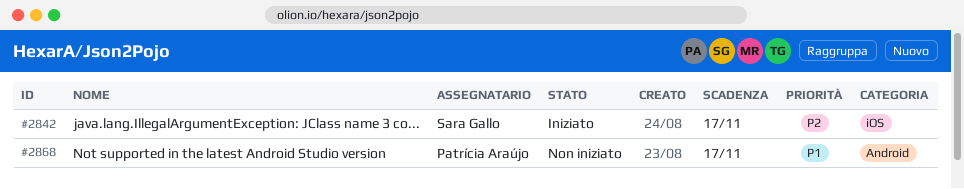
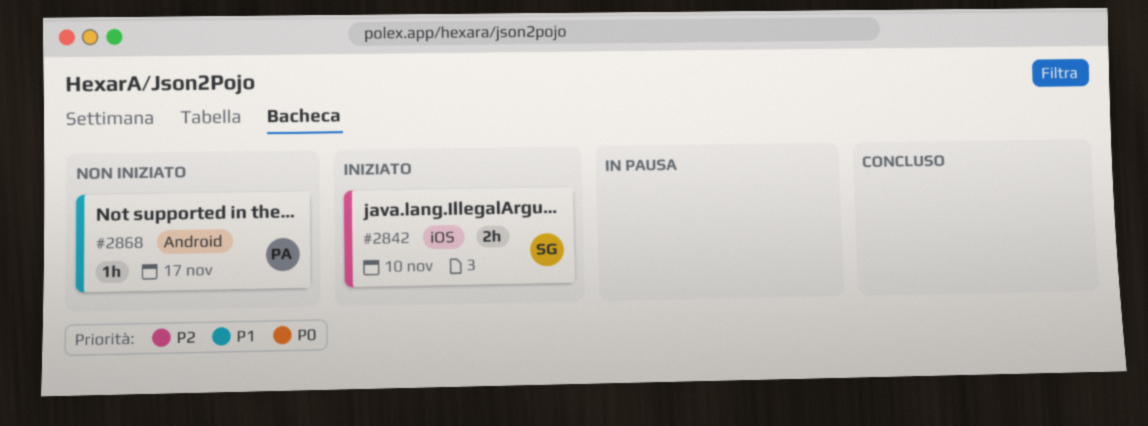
#2842, due: Nov 17 -> Nov 10

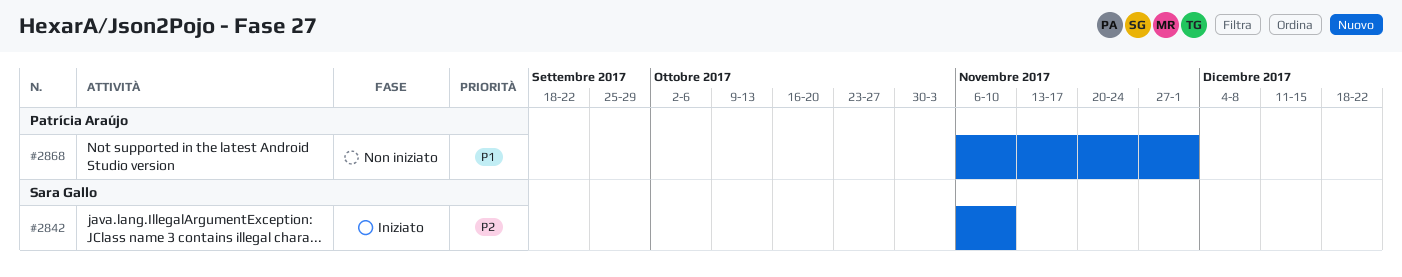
#2868, due: Nov 17 -> Dec 1

